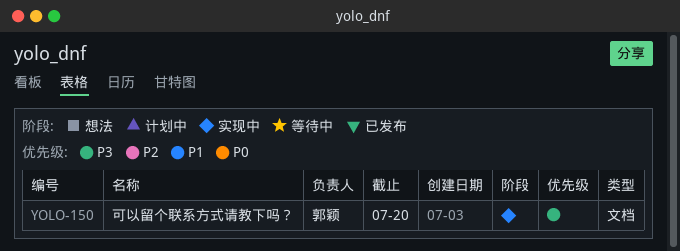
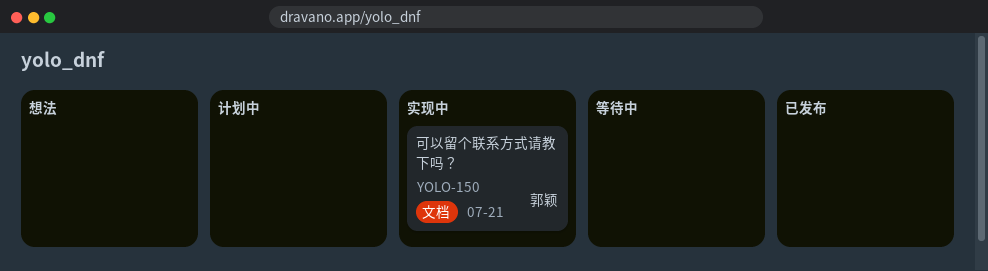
YOLO-150, due: Jul 20 -> Jul 21

